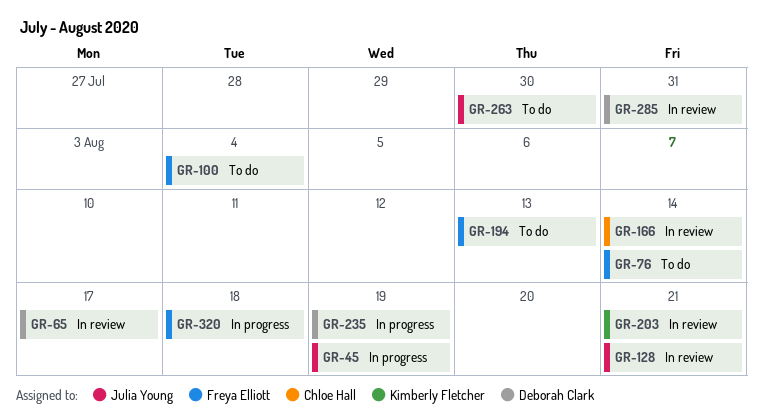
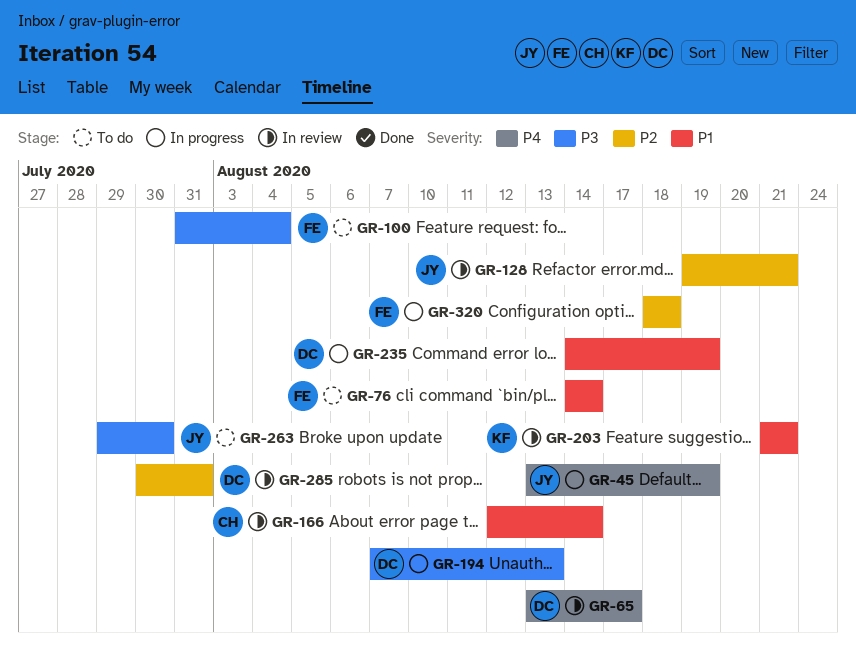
GR-194, status: To do -> In progress
GR-194, owner: Freya Elliott -> Deborah Clark

